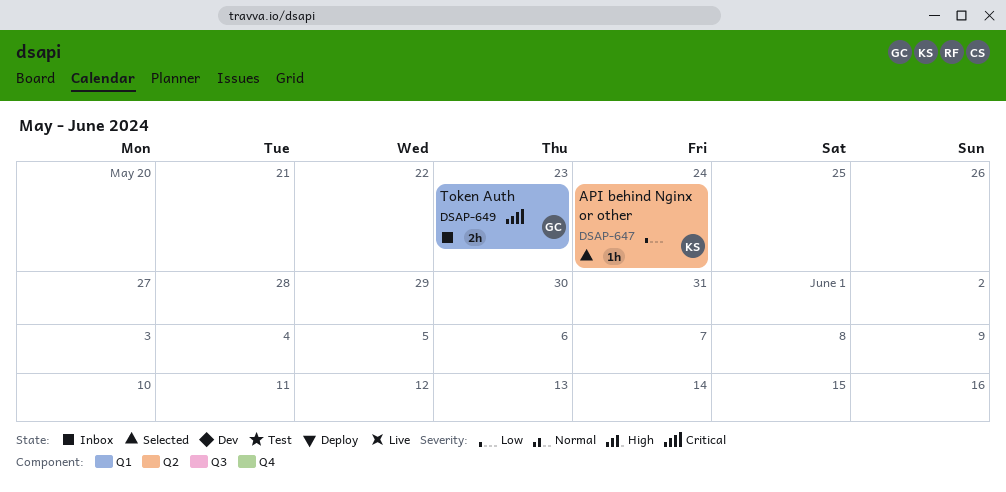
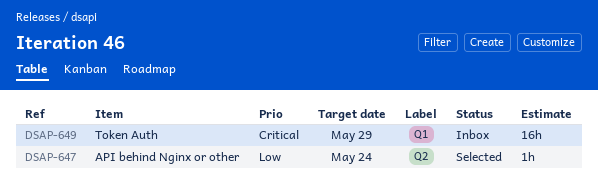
DSAP-649, estimate: 2h -> 16h
DSAP-649, due: May 23 -> May 29

